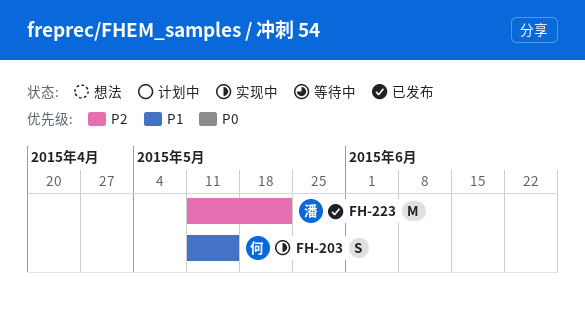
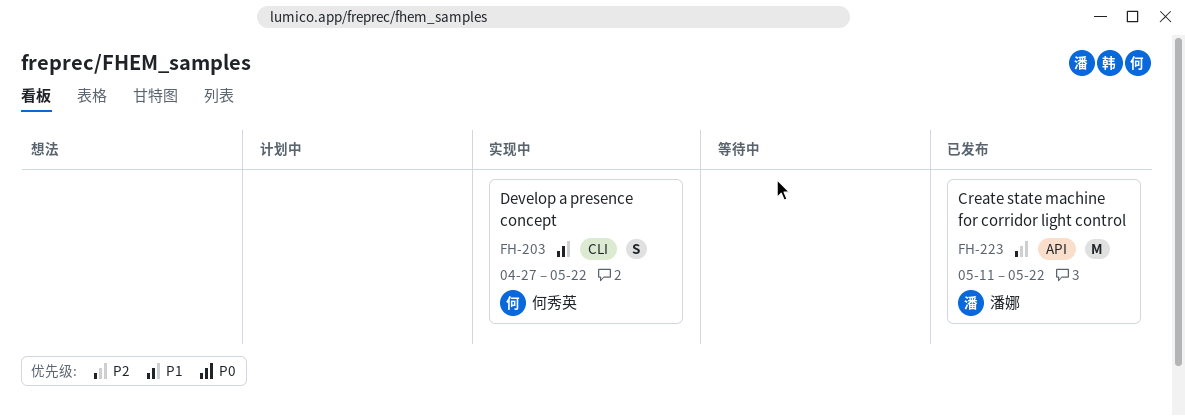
FH-203, start: May 11 -> Apr 27
FH-203, due: May 15 -> May 22

